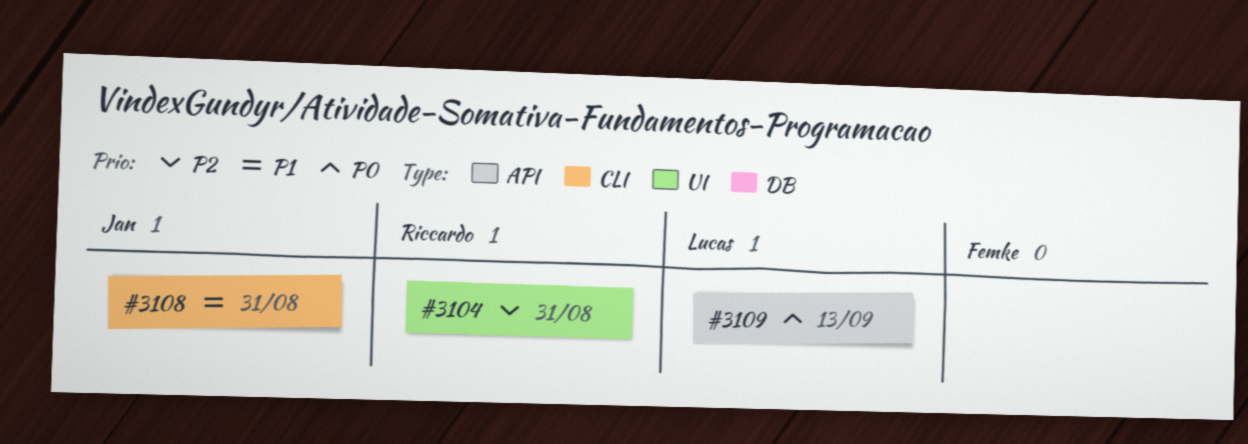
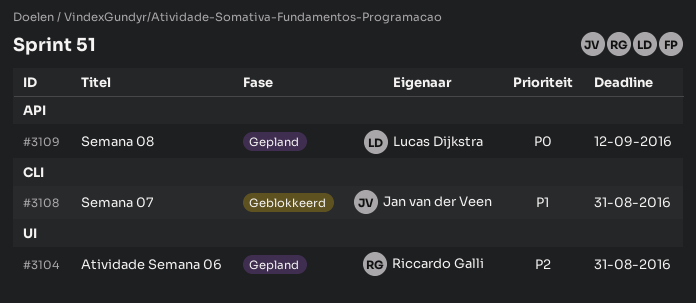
#3109, due: Sep 13 -> Sep 12

